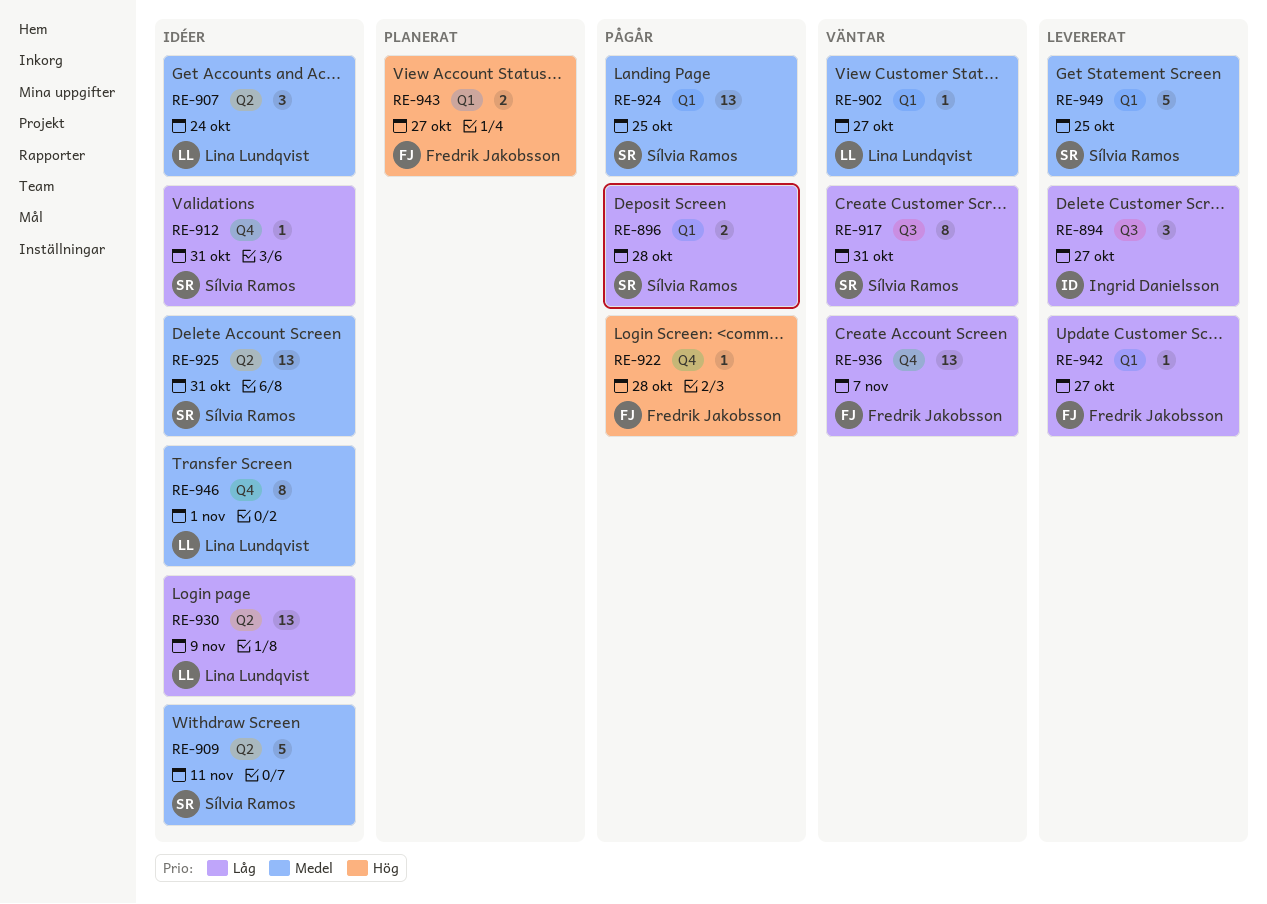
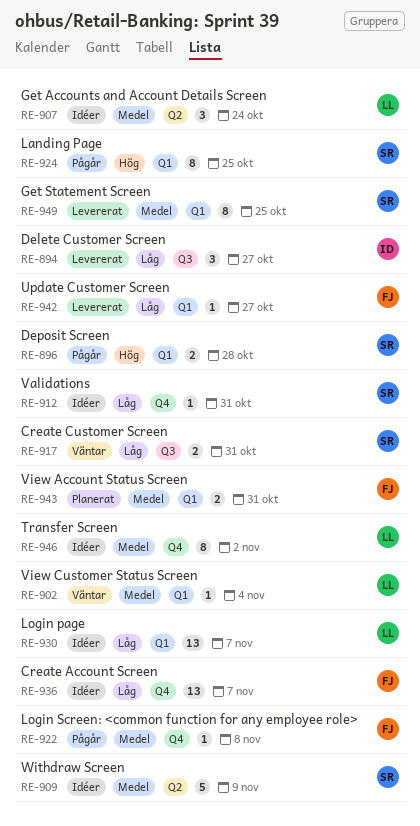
RE-896, priority: Låg -> Hög
RE-902, due: Oct 27 -> Nov 4
RE-909, due: Nov 11 -> Nov 9
RE-917, estimate: 8 -> 2
RE-922, priority: Hög -> Medel
RE-922, due: Oct 28 -> Nov 8
RE-924, priority: Medel -> Hög
RE-924, estimate: 13 -> 8
RE-925: present -> none
RE-930, label: Q2 -> Q1
RE-930, due: Nov 9 -> Nov 7
RE-936, status: Väntar -> Idéer
RE-943, priority: Hög -> Medel
RE-943, due: Oct 27 -> Oct 31
RE-946, due: Nov 1 -> Nov 2
RE-949, estimate: 5 -> 8

